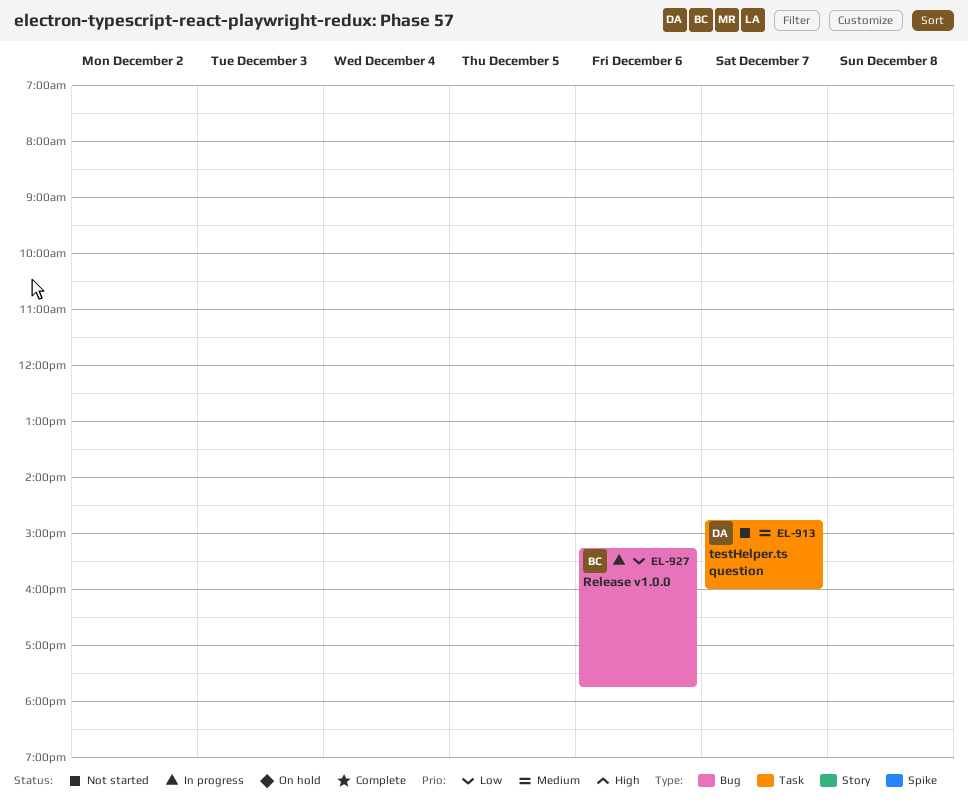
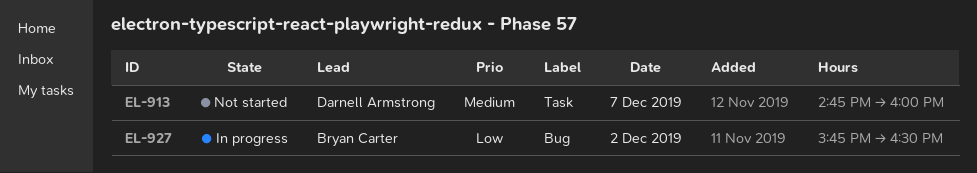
EL-927, day: Dec 6 -> Dec 2
EL-927, begins: 15:15 -> 15:45
EL-927, ends: 17:45 -> 16:30

